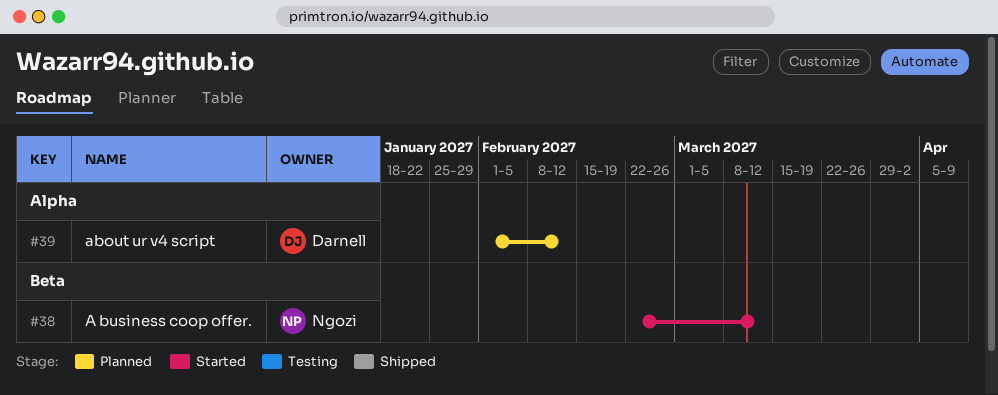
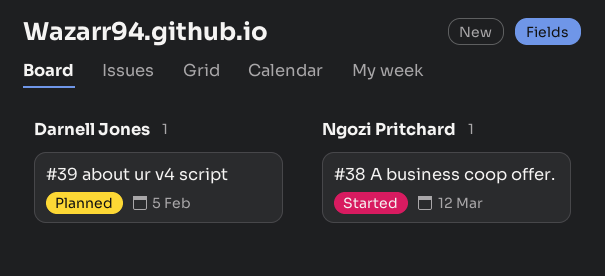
#39, due: Feb 12 -> Feb 5

